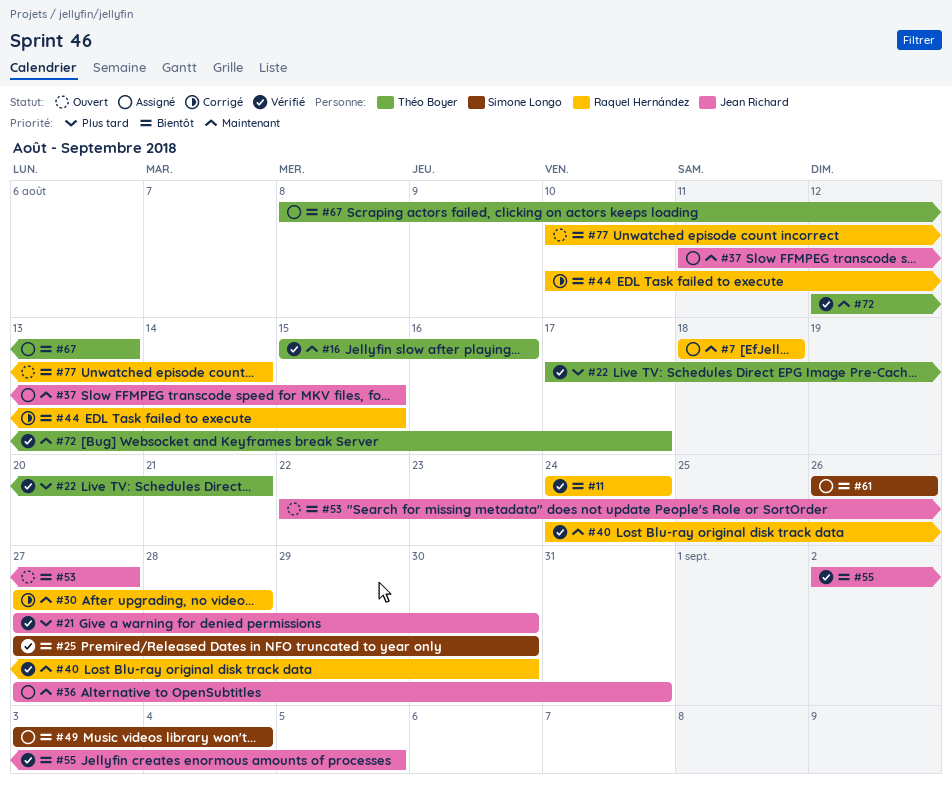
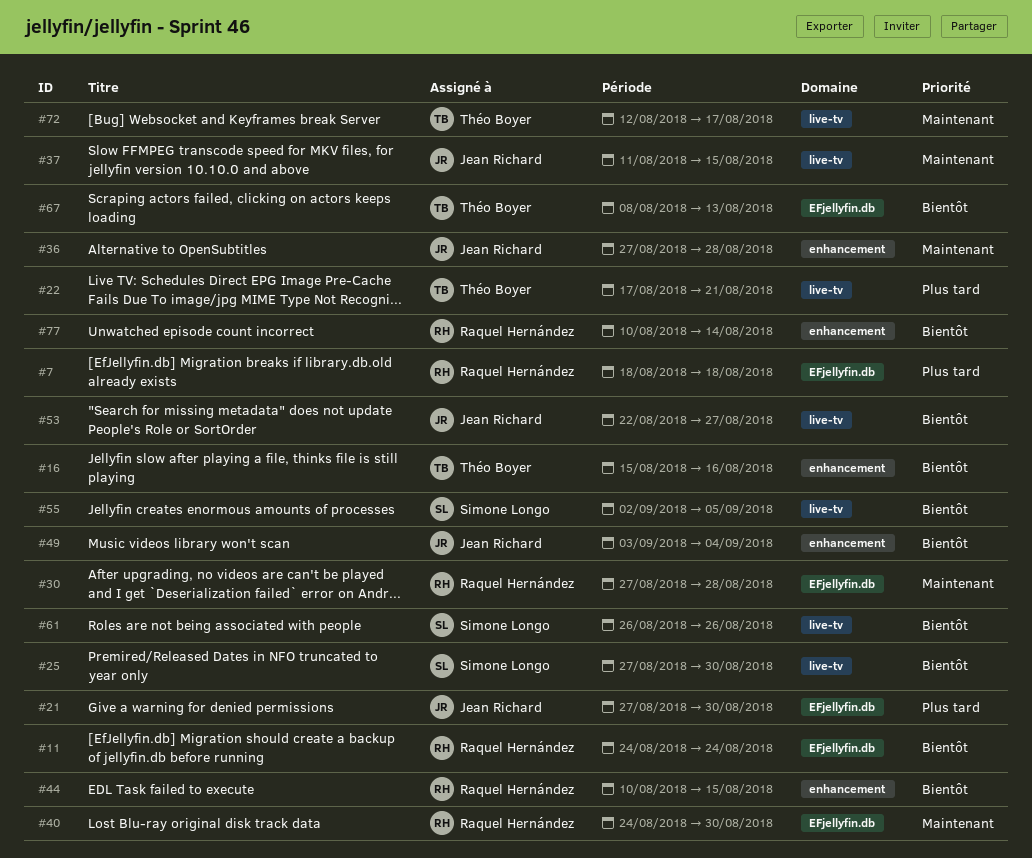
#7, priority: Maintenant -> Plus tard
#16, priority: Maintenant -> Bientôt
#36, due: Aug 31 -> Aug 28
#49, owner: Simone Longo -> Jean Richard
#55, owner: Jean Richard -> Simone Longo

